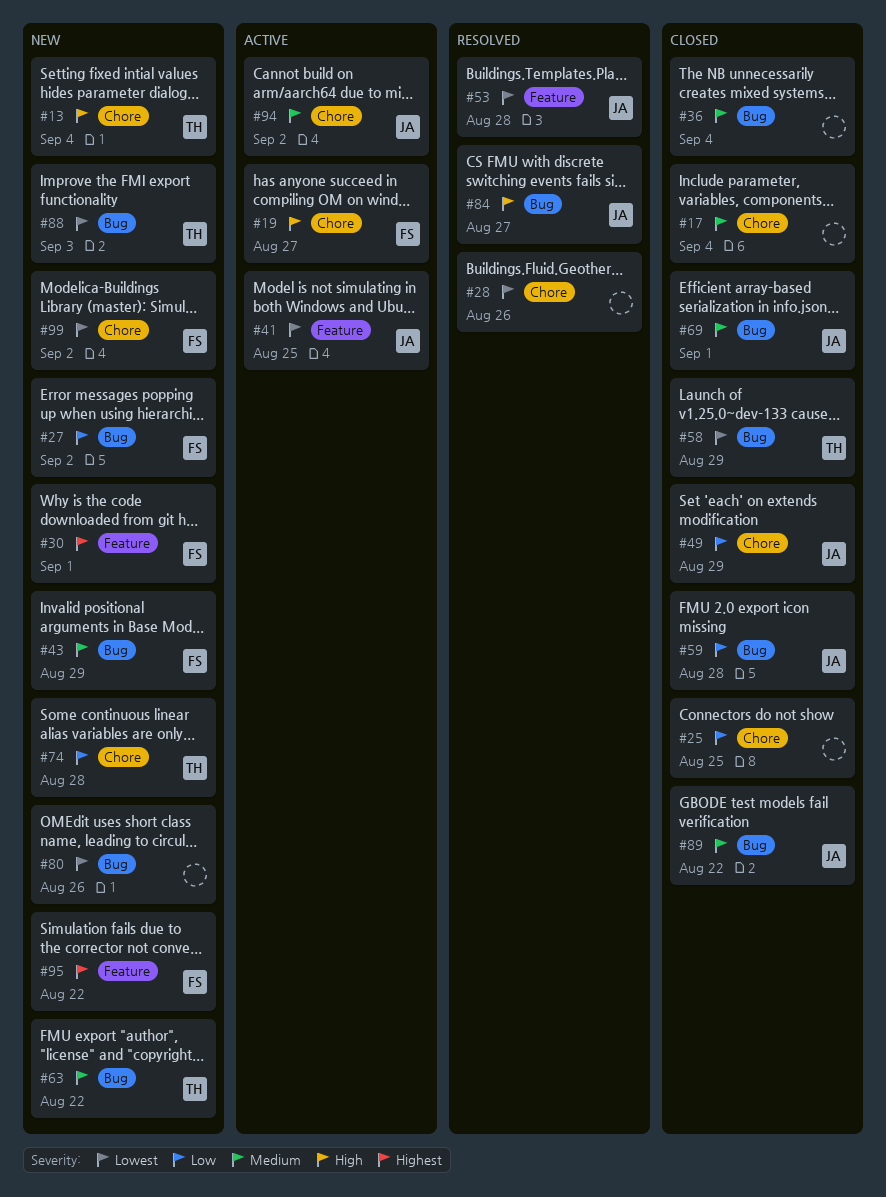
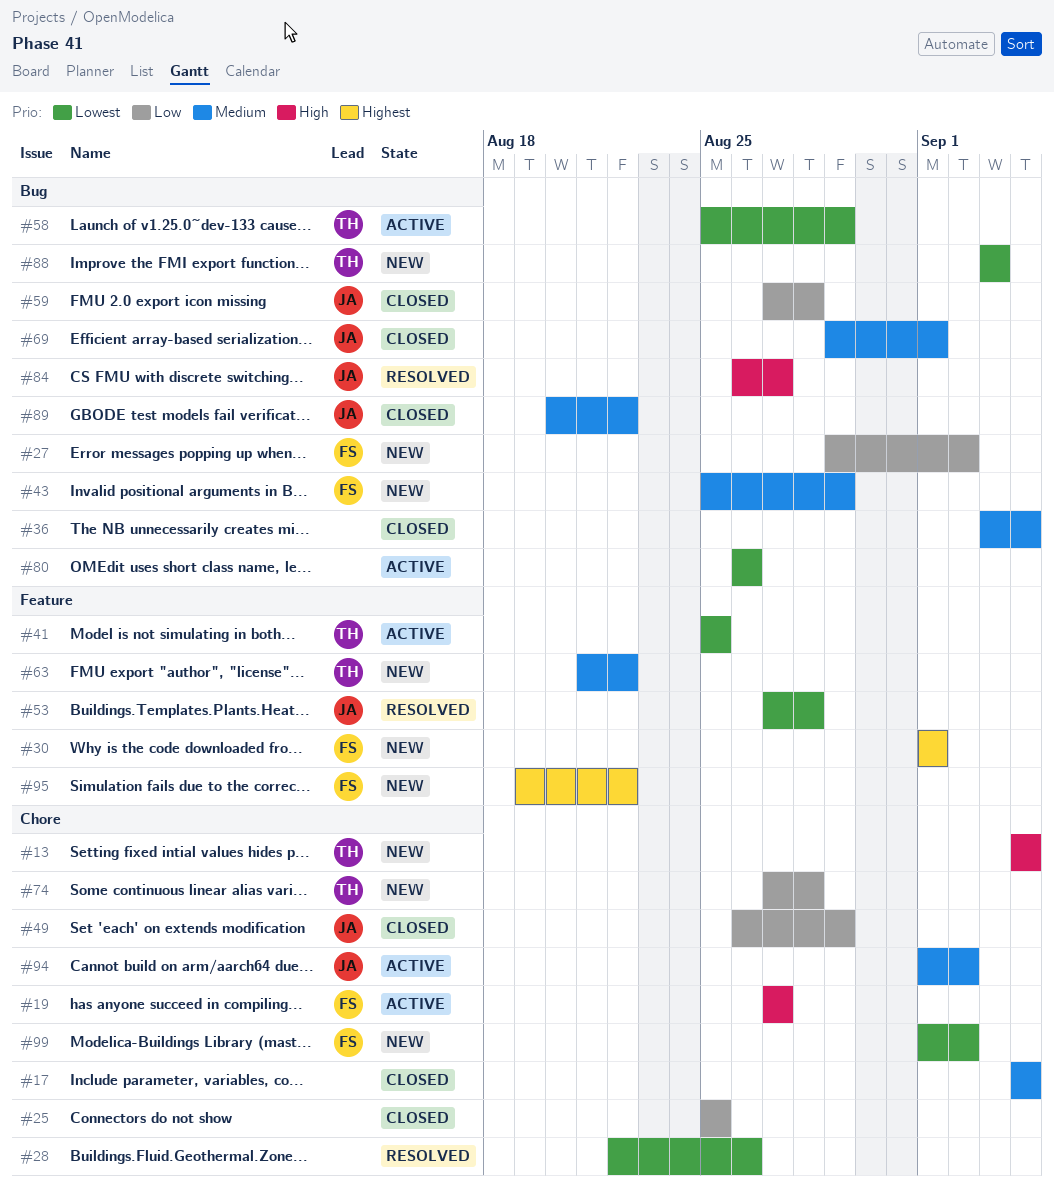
#41, owner: JA -> TH
#58, status: Closed -> Active
#63, label: Bug -> Feature
#80, status: New -> Active

